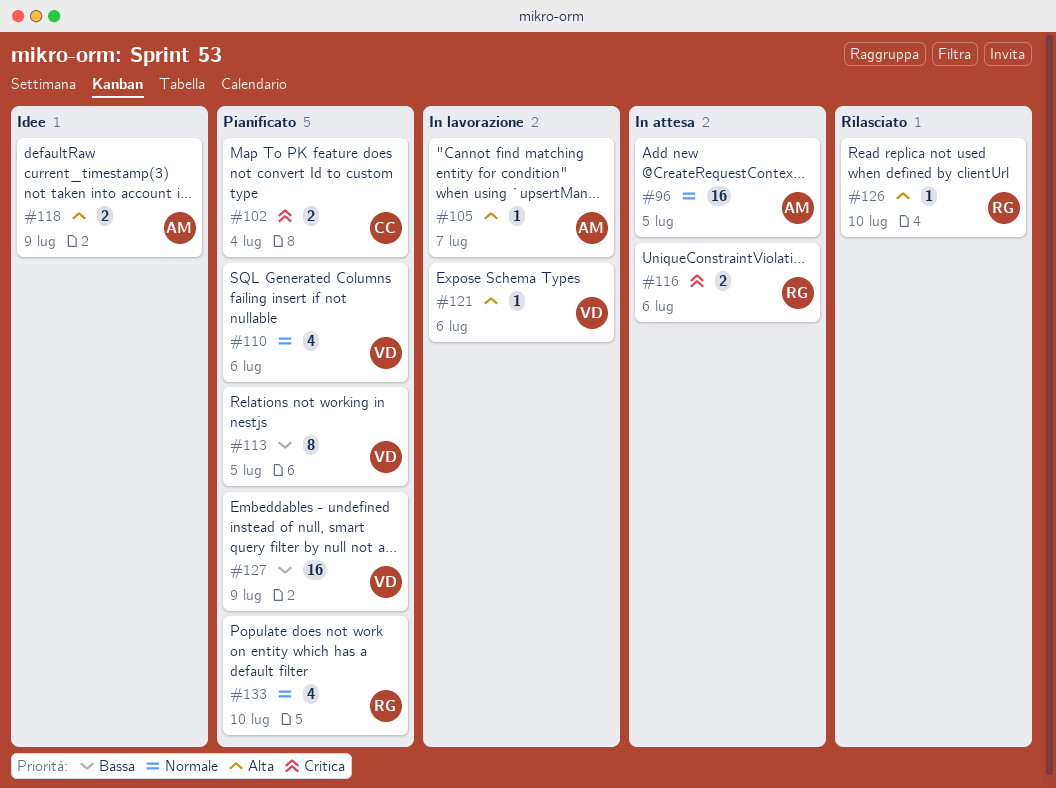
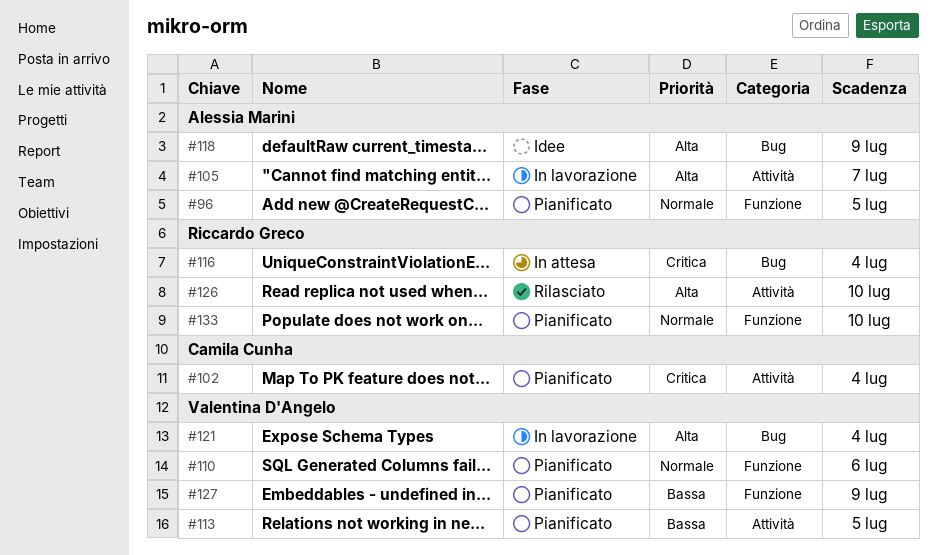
#96, status: In attesa -> Pianificato
#116, due: Jul 6 -> Jul 4
#121, due: Jul 6 -> Jul 4

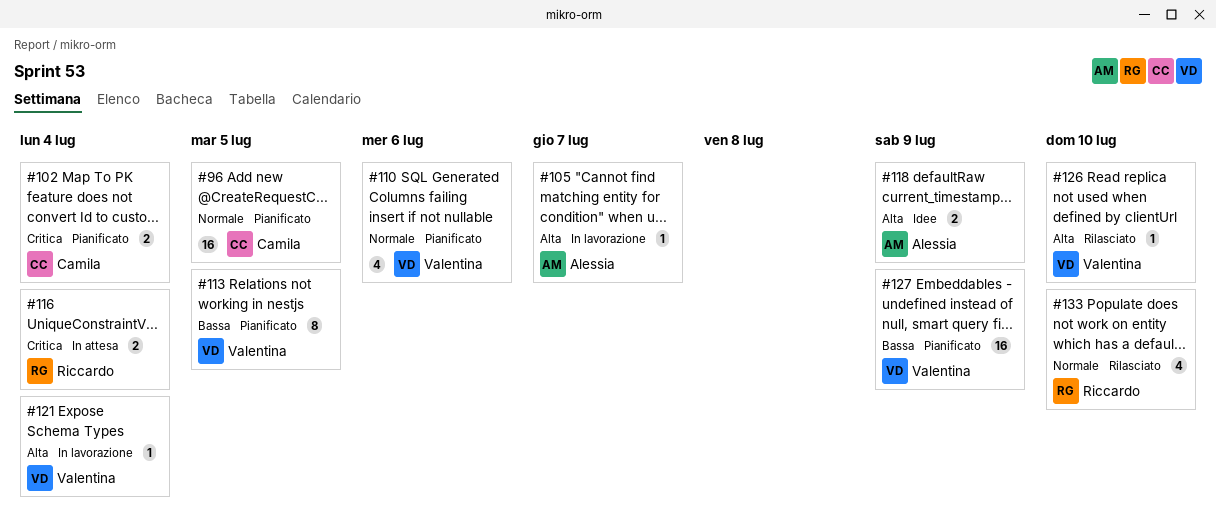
#96, owner: Alessia Marini -> Camila Cunha
#126, owner: Riccardo Greco -> Valentina D'Angelo
#133, status: Pianificato -> Rilasciato

